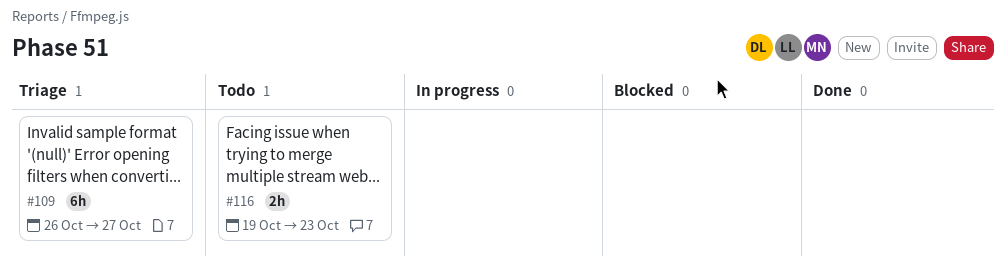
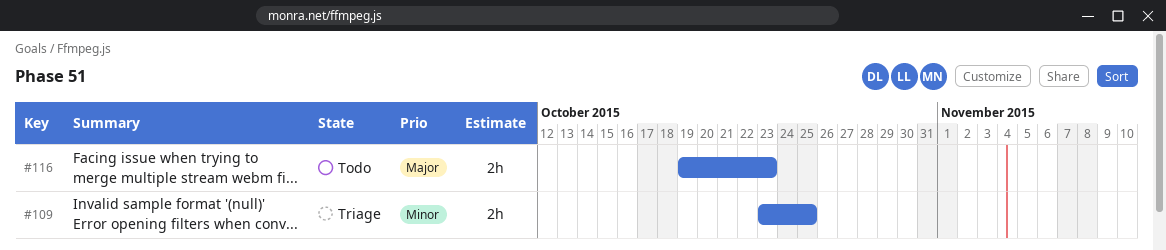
#109, estimate: 6h -> 2h
#109, start: Oct 26 -> Oct 23
#109, due: Oct 27 -> Oct 25

